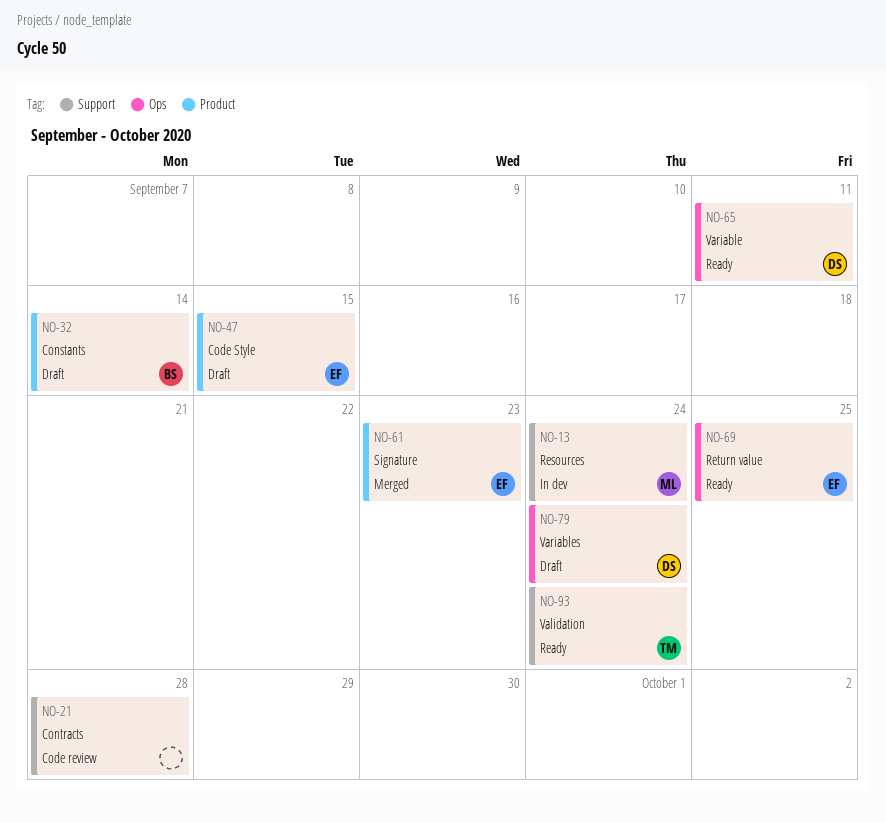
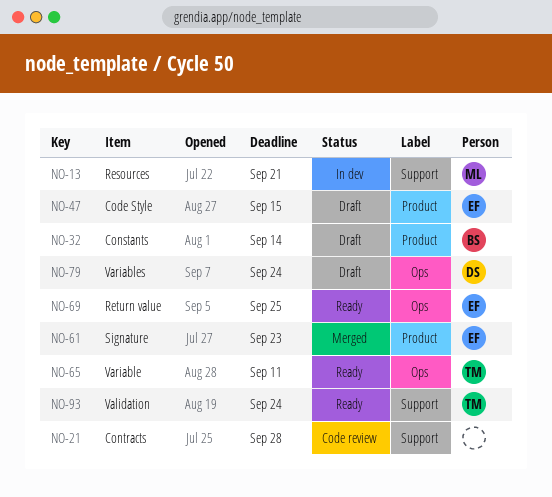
NO-13, due: Sep 24 -> Sep 21
NO-65, owner: DS -> TM

